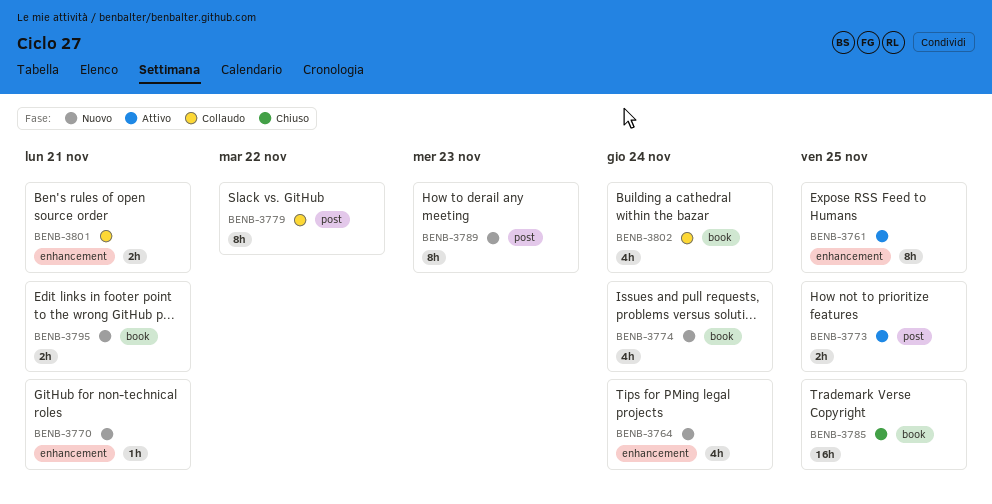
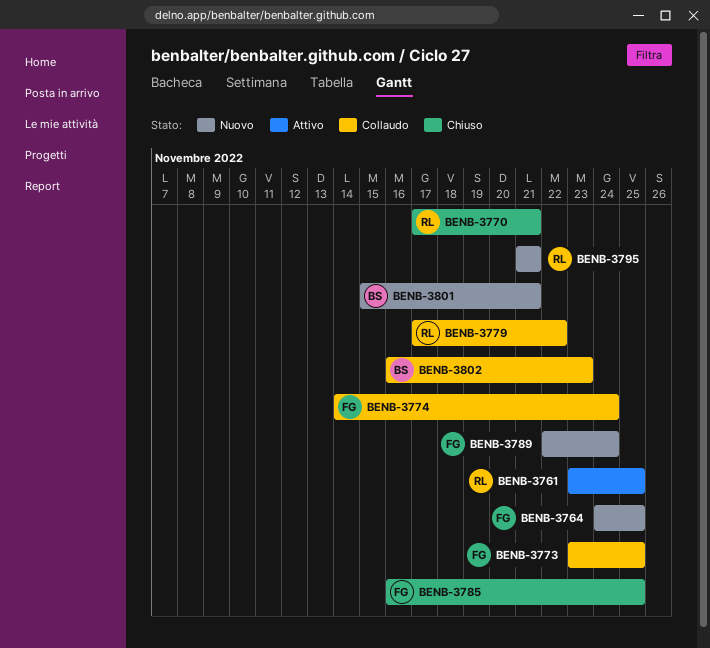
BENB-3764, due: Nov 24 -> Nov 25
BENB-3770, status: Nuovo -> Chiuso
BENB-3773, status: Attivo -> Collaudo
BENB-3774, status: Nuovo -> Collaudo
BENB-3789, due: Nov 23 -> Nov 24
BENB-3801, status: Collaudo -> Nuovo
BENB-3802, due: Nov 24 -> Nov 23

